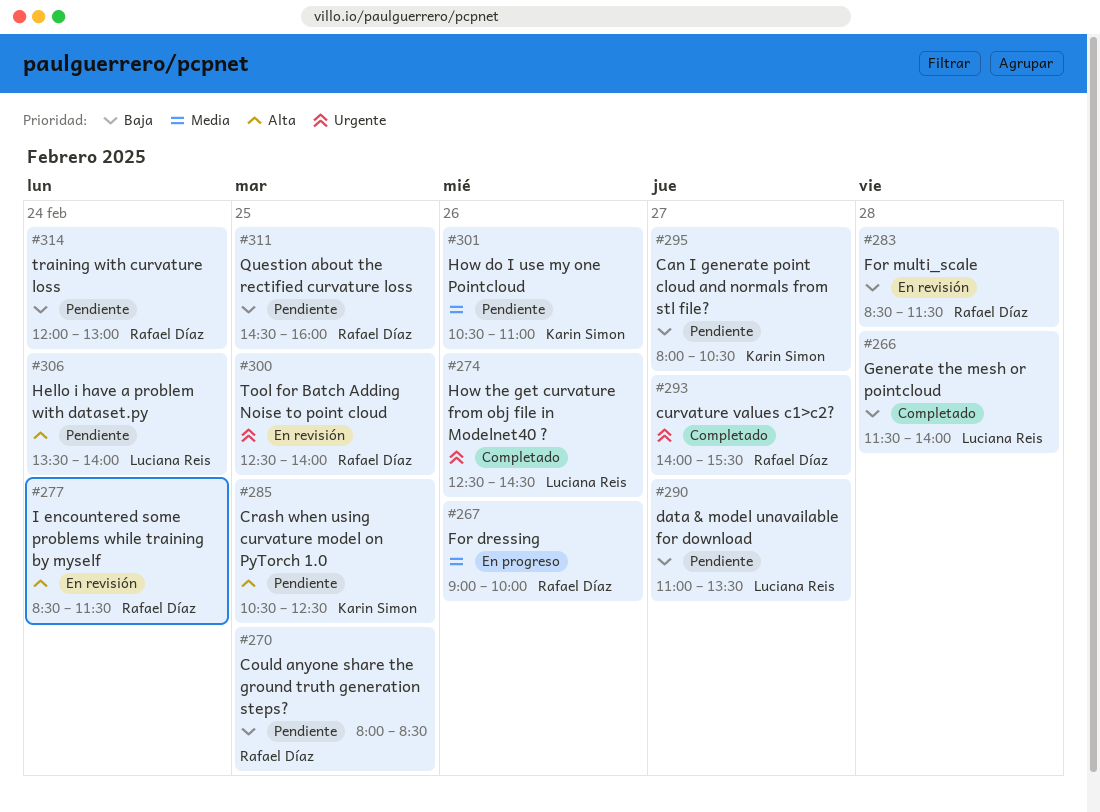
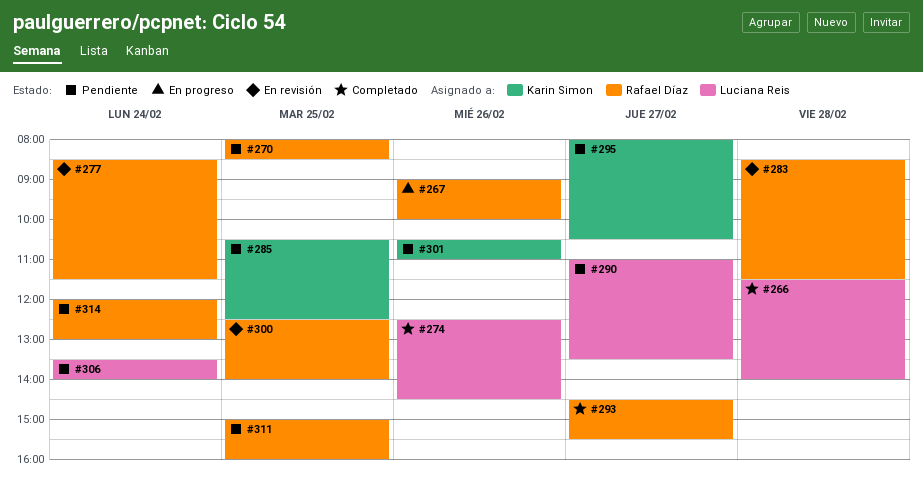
#293, begins: 14:00 -> 14:30
#311, begins: 14:30 -> 15:00

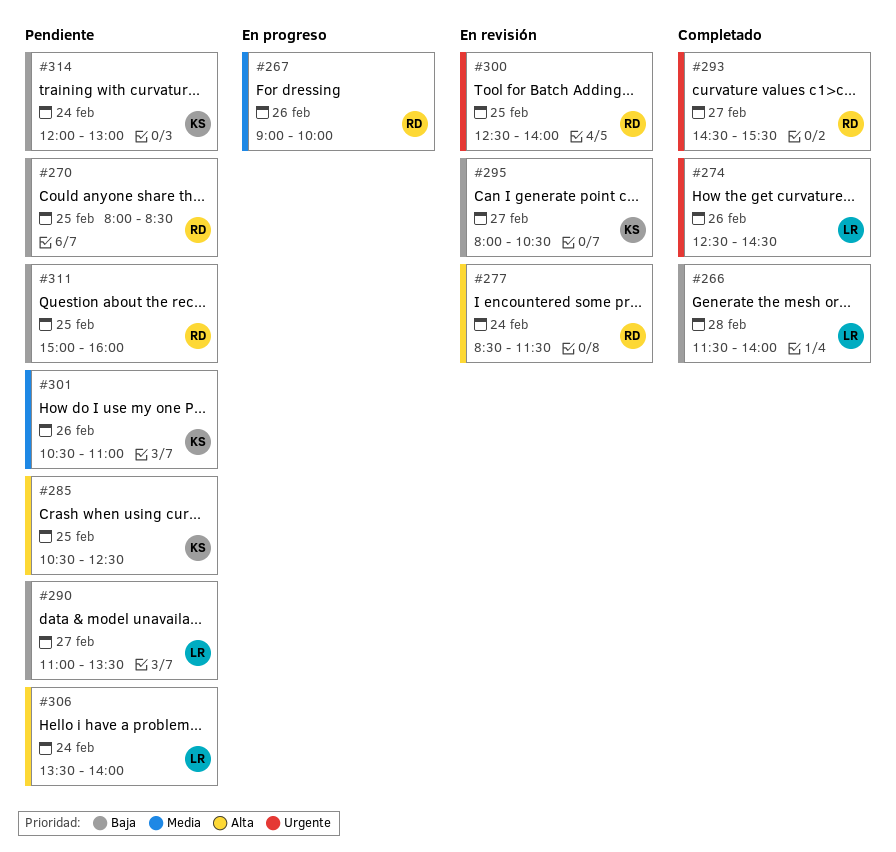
#283: present -> none
#295, status: Pendiente -> En revisión
#314, owner: Rafael Díaz -> Karin Simon

